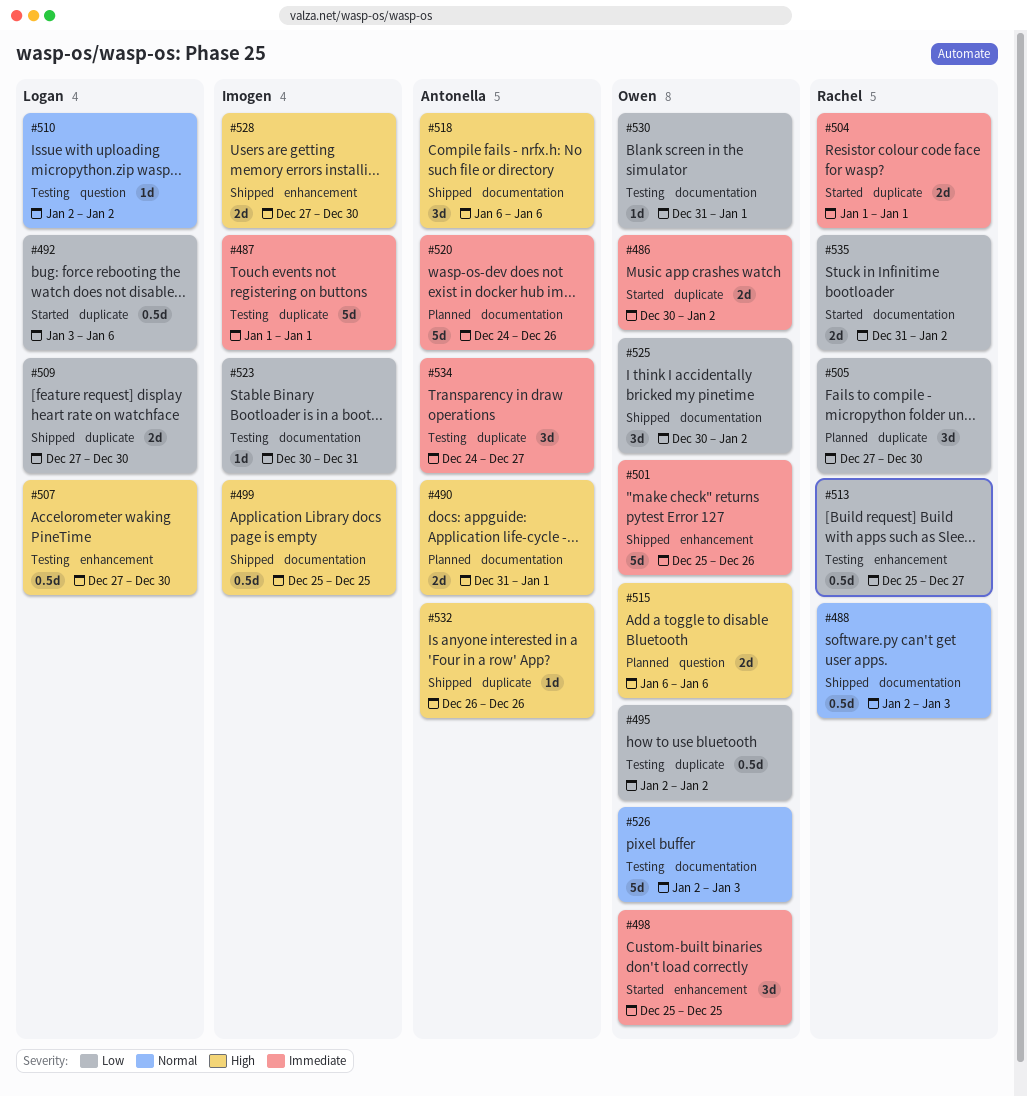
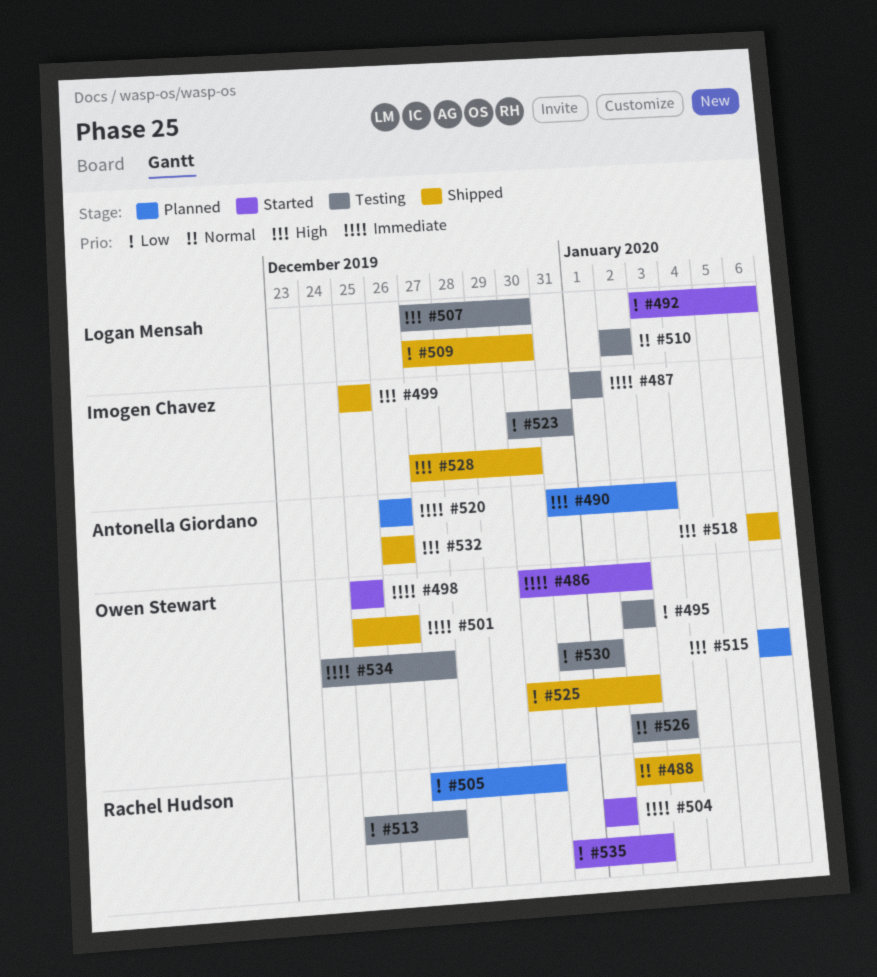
#490, due: Jan 1 -> Jan 3
#520, start: Dec 24 -> Dec 26
#534, owner: Antonella Giordano -> Owen Stewart

